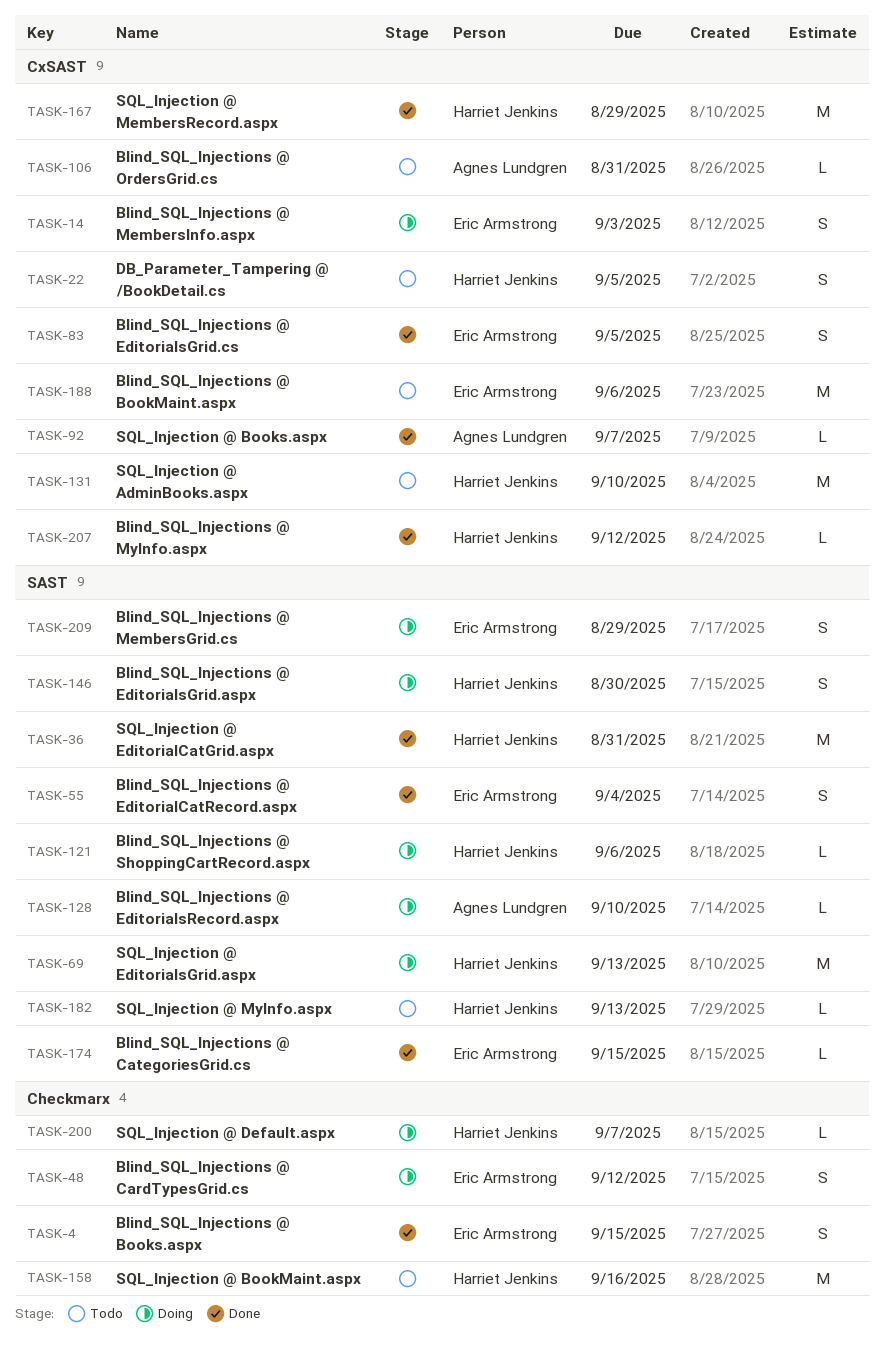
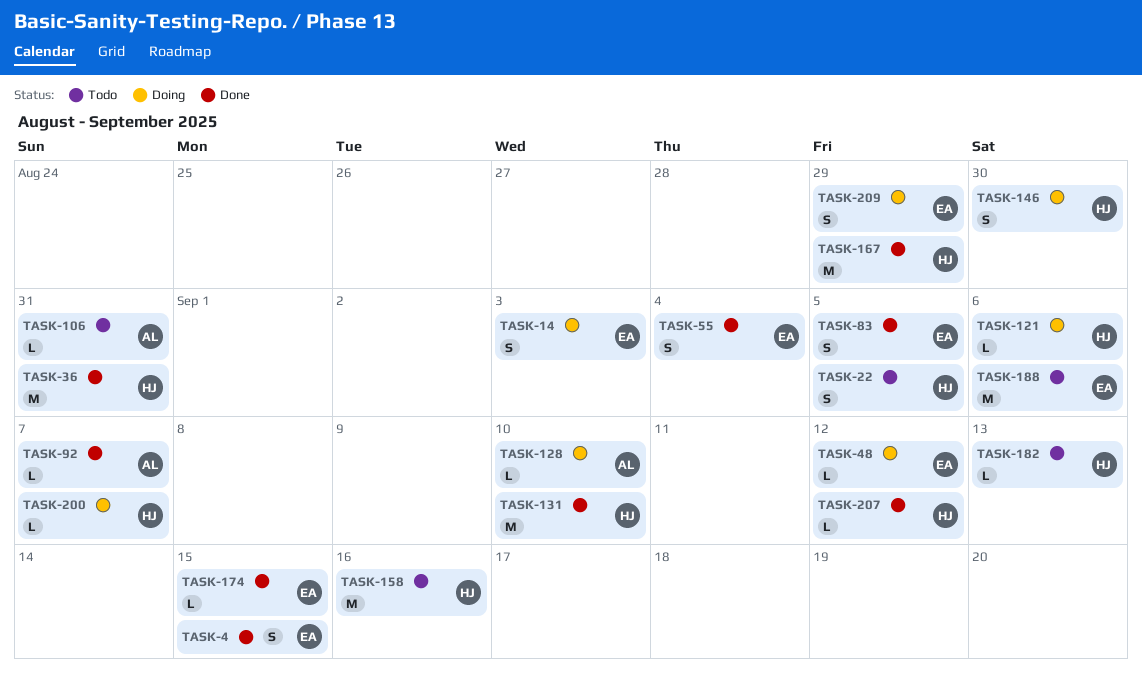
TASK-48, estimate: S -> L
TASK-69: present -> none
TASK-131, status: Todo -> Done

